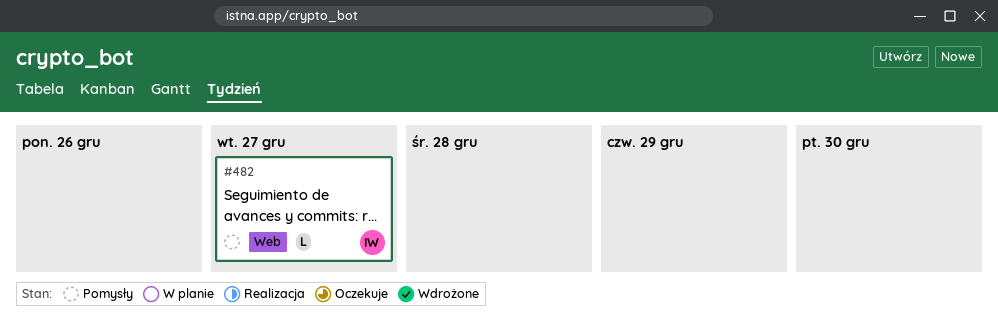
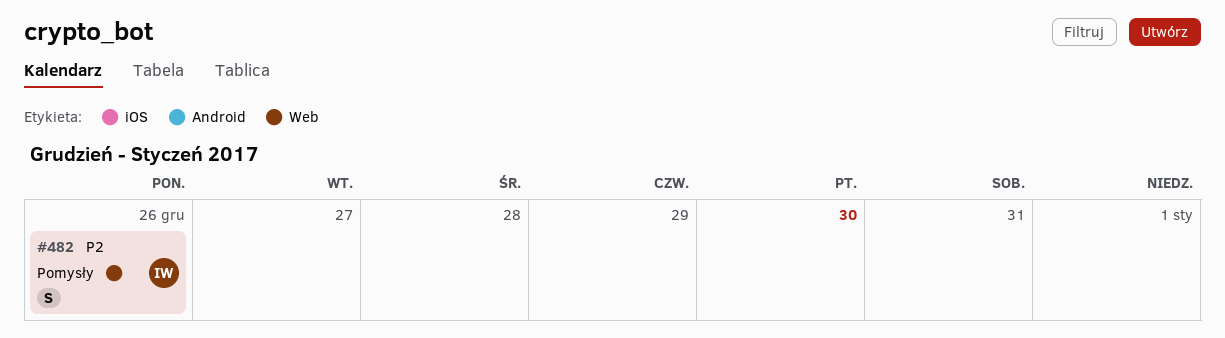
#482, estimate: L -> S
#482, due: Dec 27 -> Dec 26

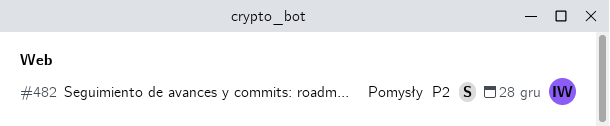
#482, due: Dec 26 -> Dec 28

